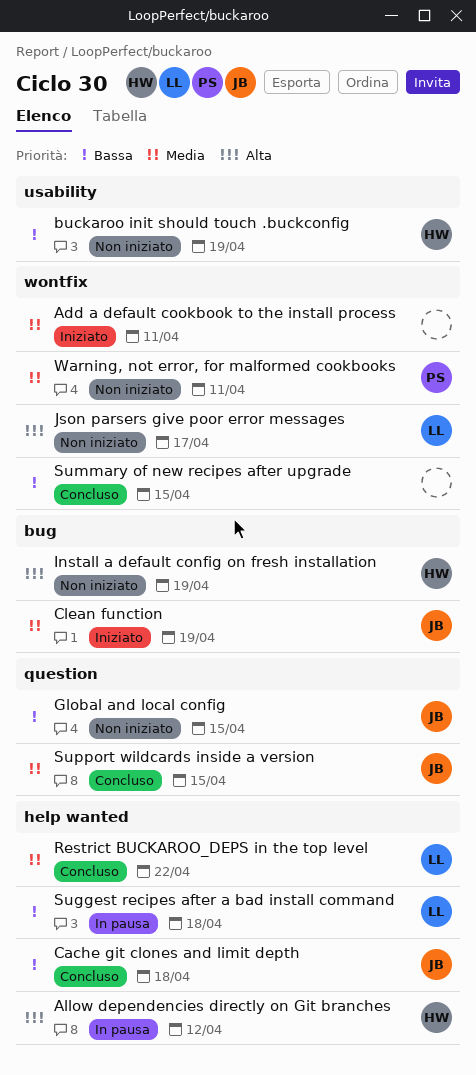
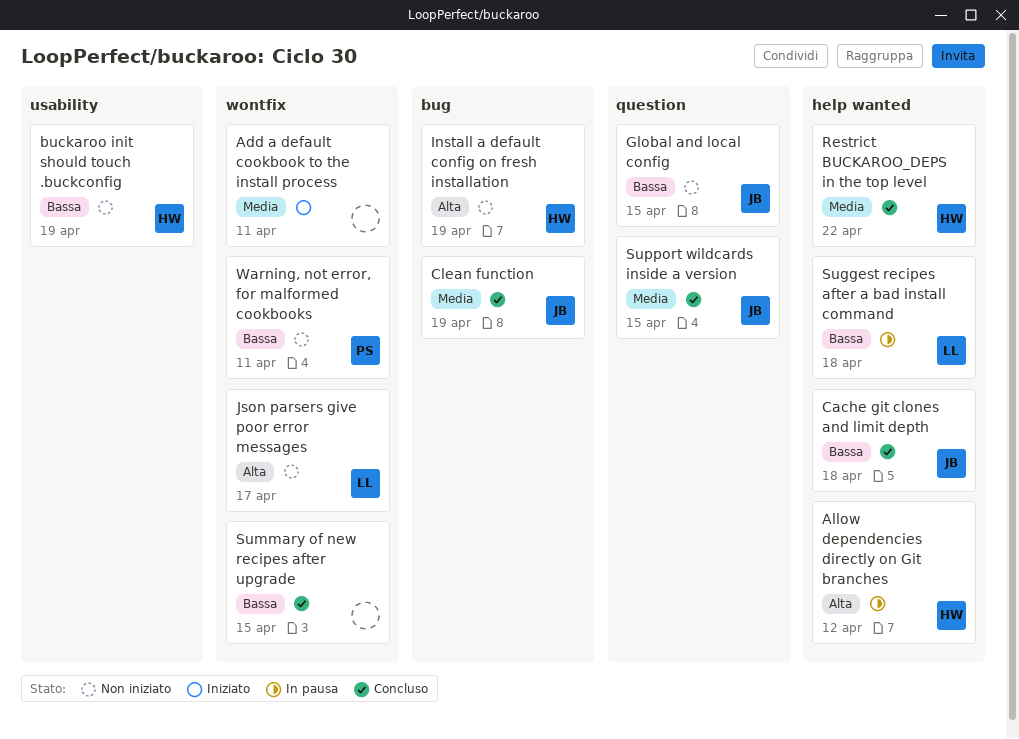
Clean function, status: Iniziato -> Concluso
Restrict BUCKAROO_DEPS in the top level, owner: LL -> HW
Warning, not error, for malformed cookbooks, priority: Media -> Bassa

